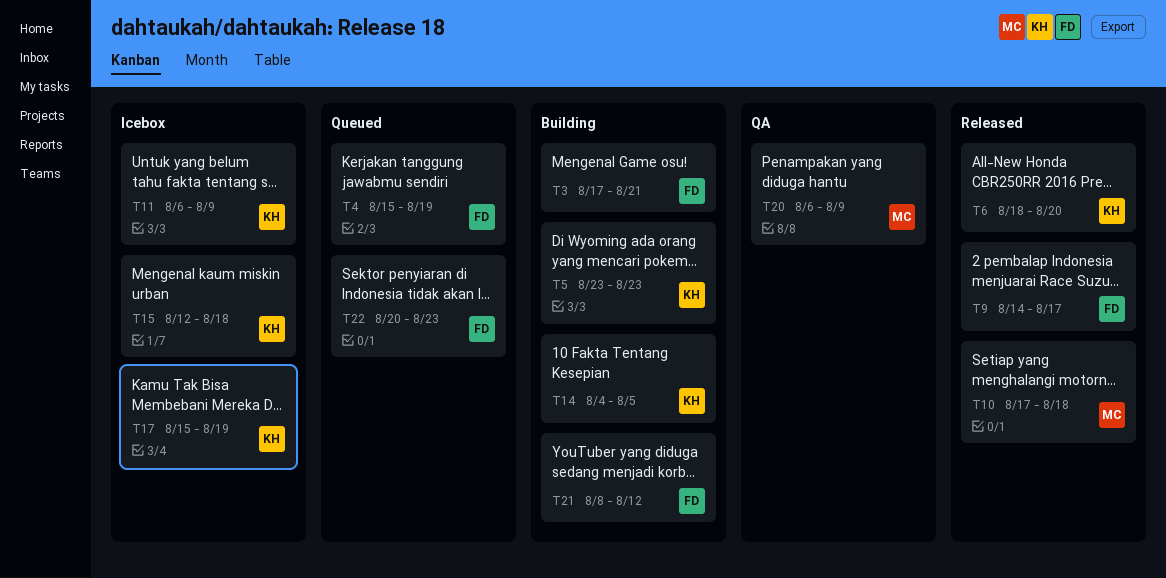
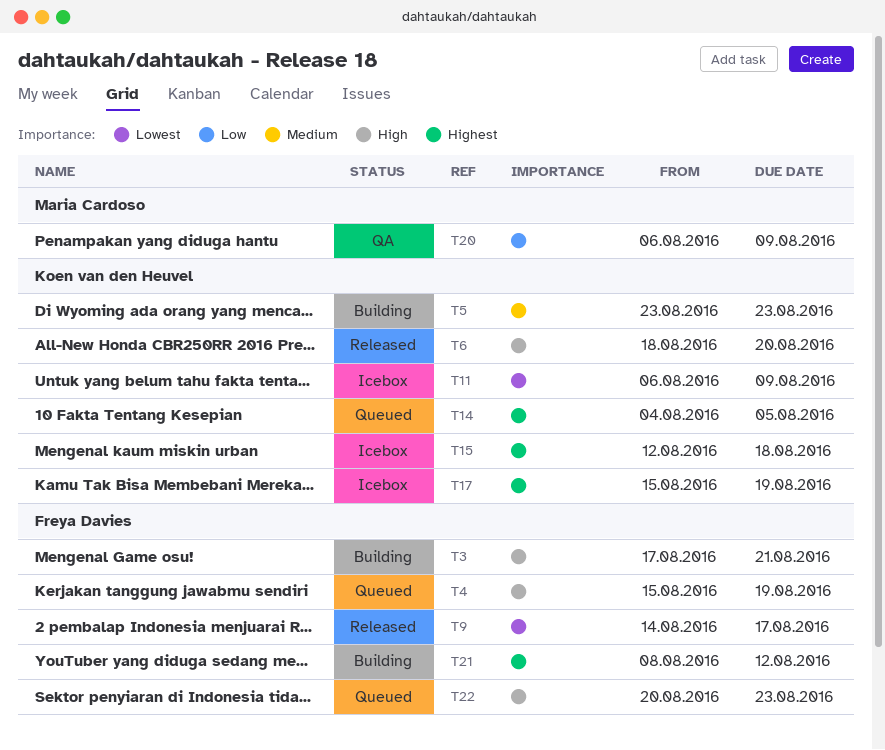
T10: present -> none
T14, status: Building -> Queued

